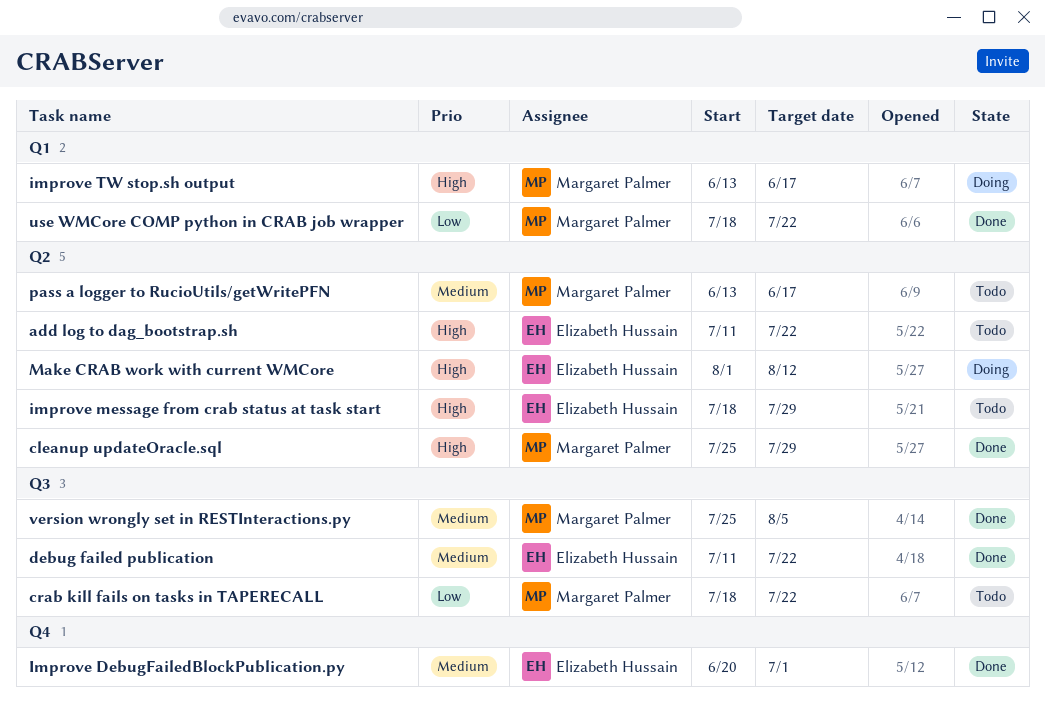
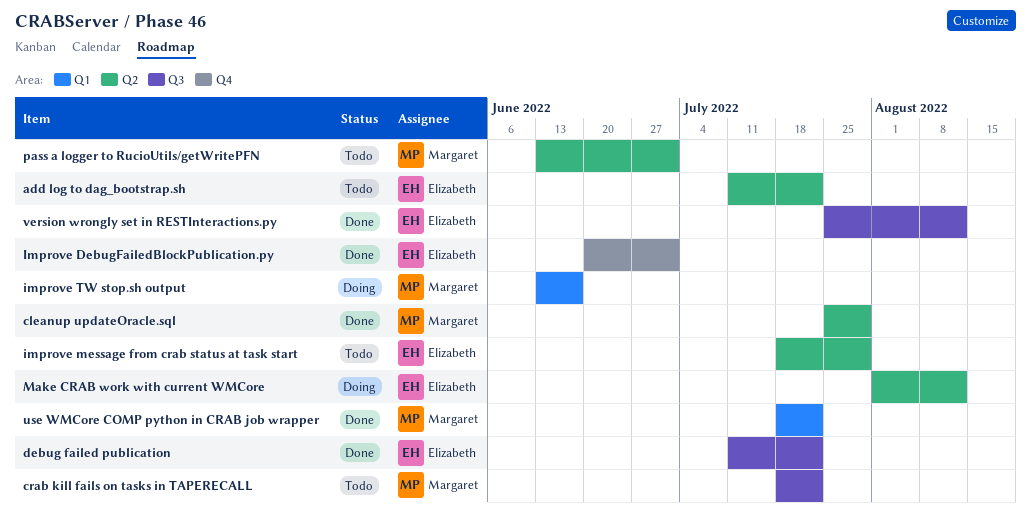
pass a logger to RucioUtils/getWritePFN, due: Jun 17 -> Jul 1
version wrongly set in RESTInteractions.py, owner: Margaret Palmer -> Elizabeth Hussain
version wrongly set in RESTInteractions.py, due: Aug 5 -> Aug 12

